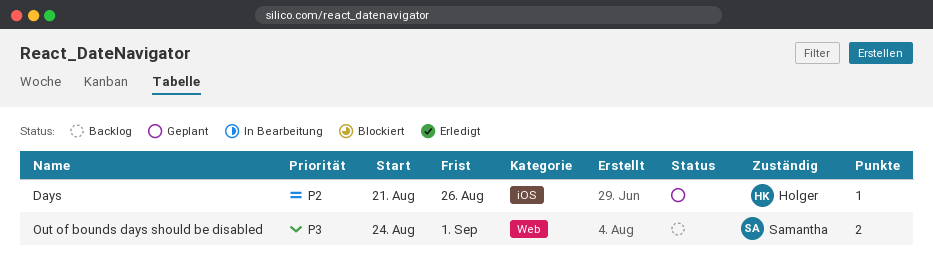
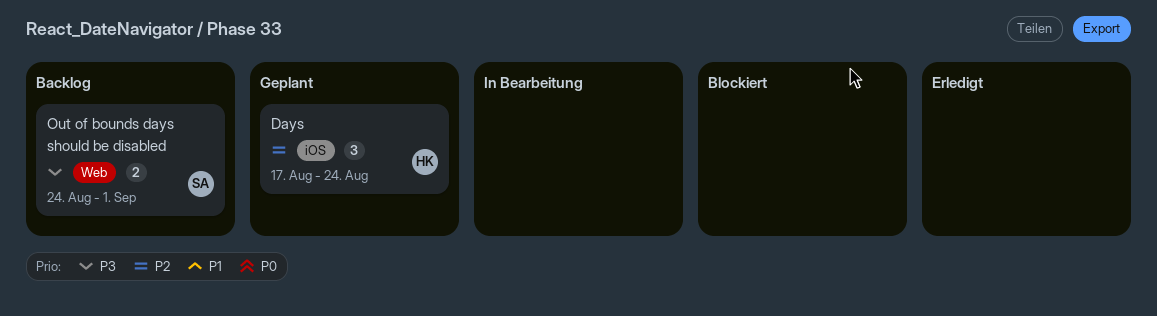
Days, estimate: 1 -> 3
Days, start: Aug 21 -> Aug 17
Days, due: Aug 26 -> Aug 24

